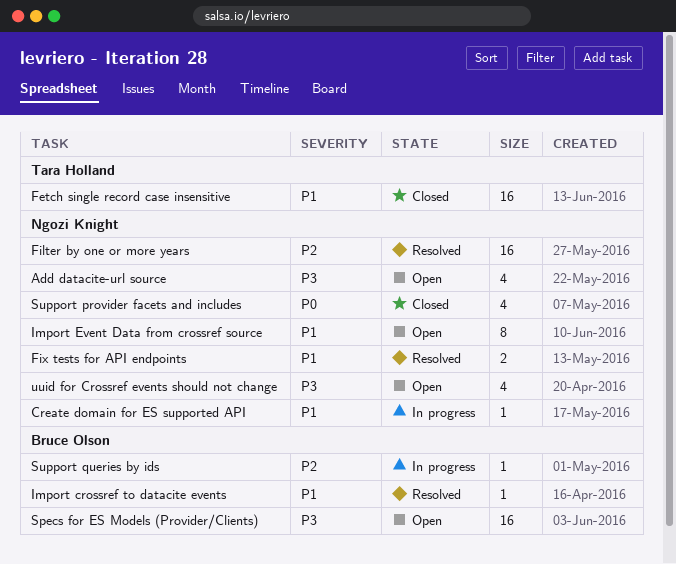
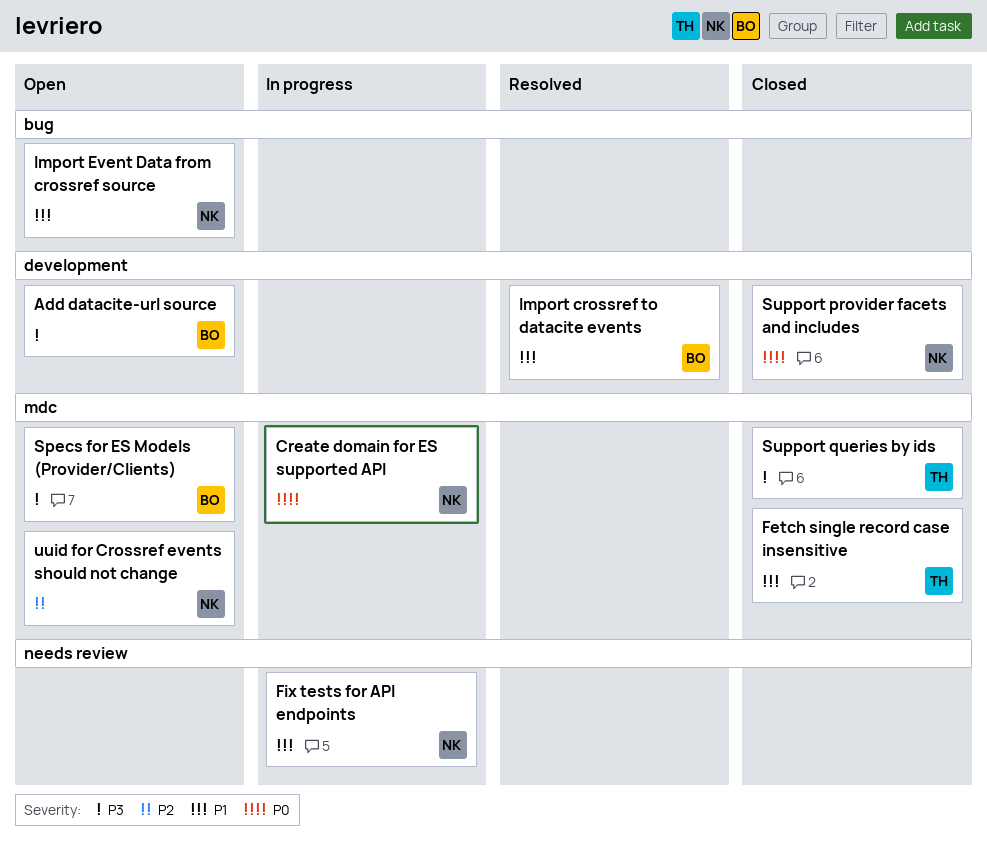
Add datacite-url source, owner: Ngozi Knight -> Bruce Olson
Create domain for ES supported API, priority: P1 -> P0
Filter by one or more years: present -> none
Fix tests for API endpoints, status: Resolved -> In progress
Support queries by ids, status: In progress -> Closed
Support queries by ids, owner: Bruce Olson -> Tara Holland
Support queries by ids, priority: P2 -> P3
uuid for Crossref events should not change, priority: P3 -> P2

